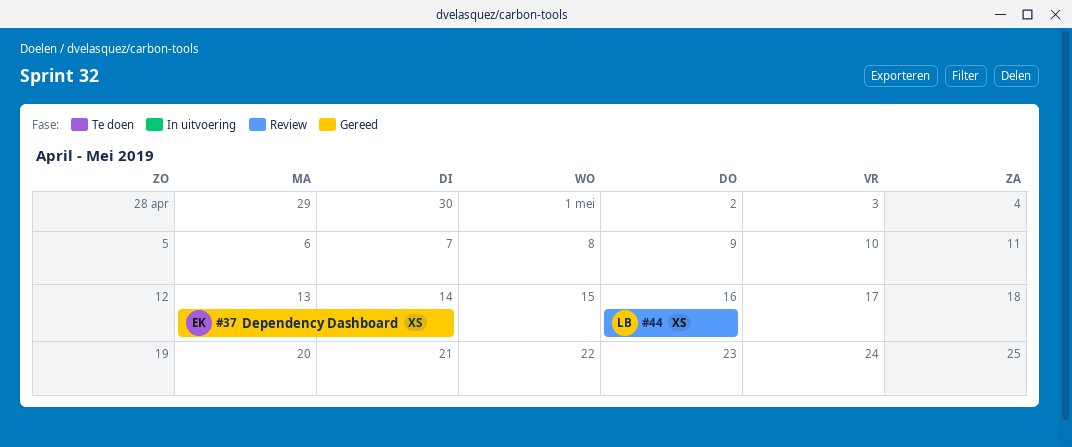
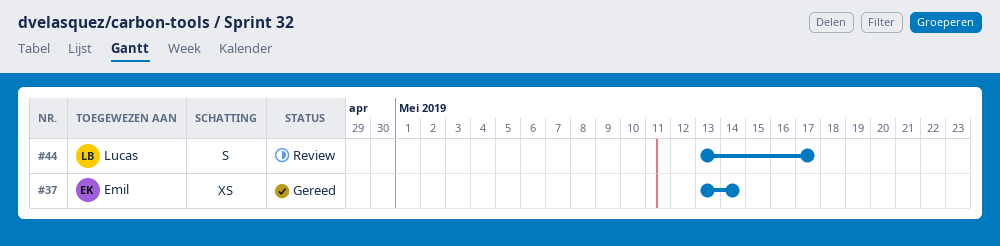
#44, estimate: XS -> S
#44, start: May 16 -> May 13
#44, due: May 16 -> May 17

